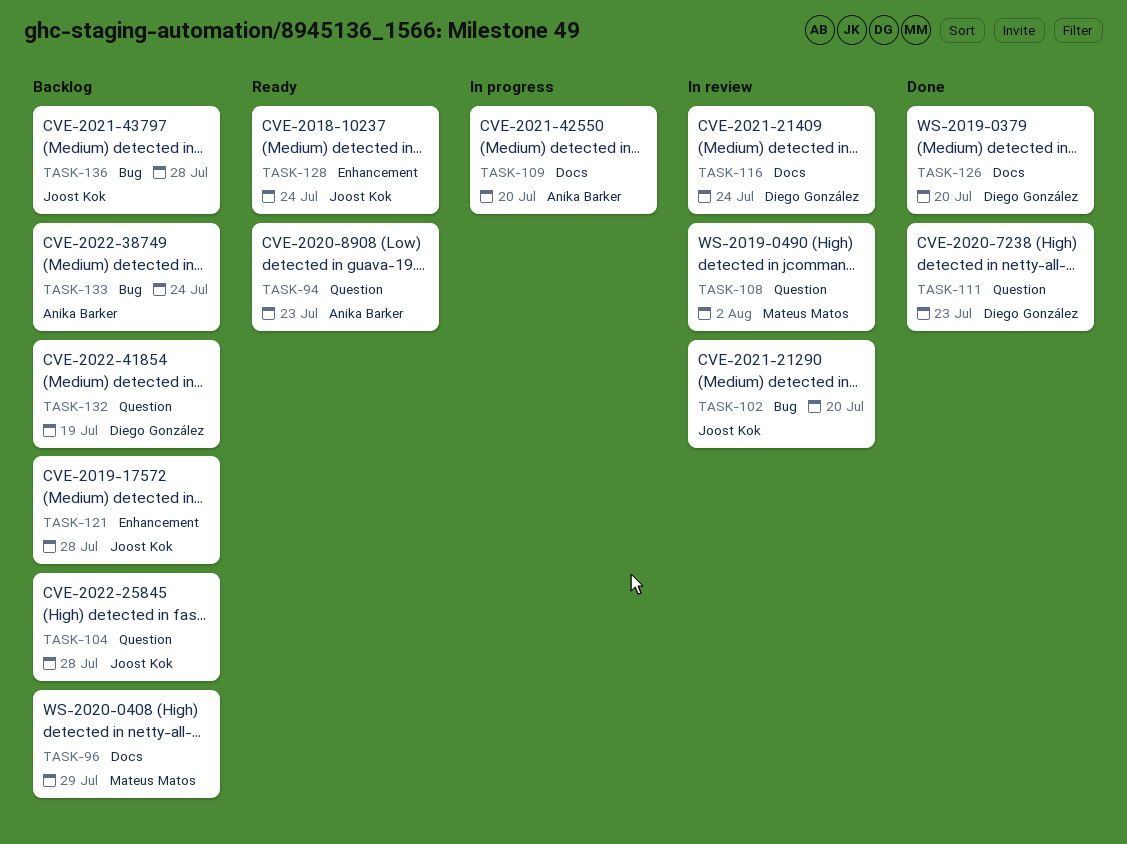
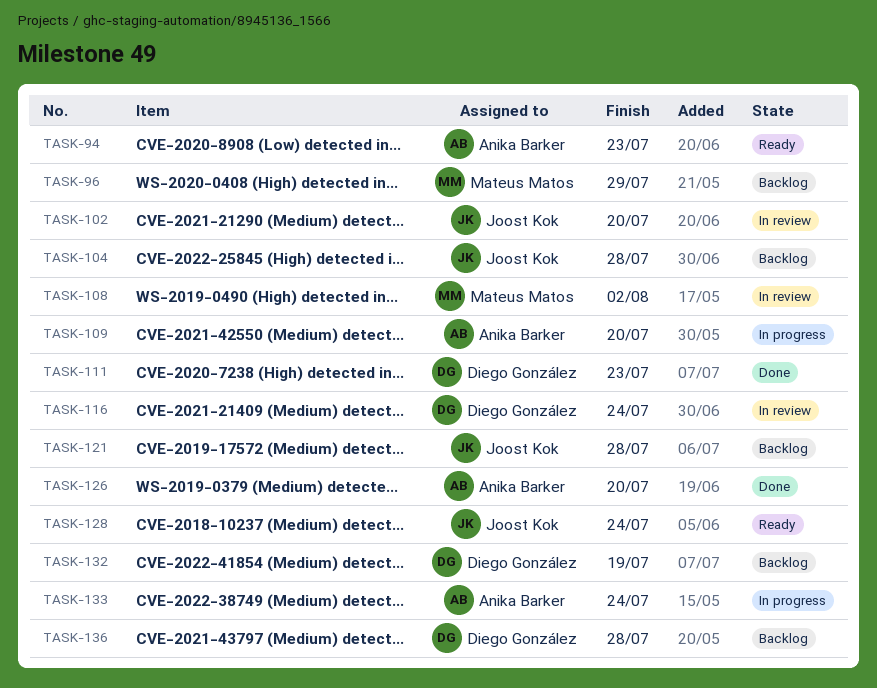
TASK-126, owner: Diego González -> Anika Barker
TASK-133, status: Backlog -> In progress
TASK-136, owner: Joost Kok -> Diego González

